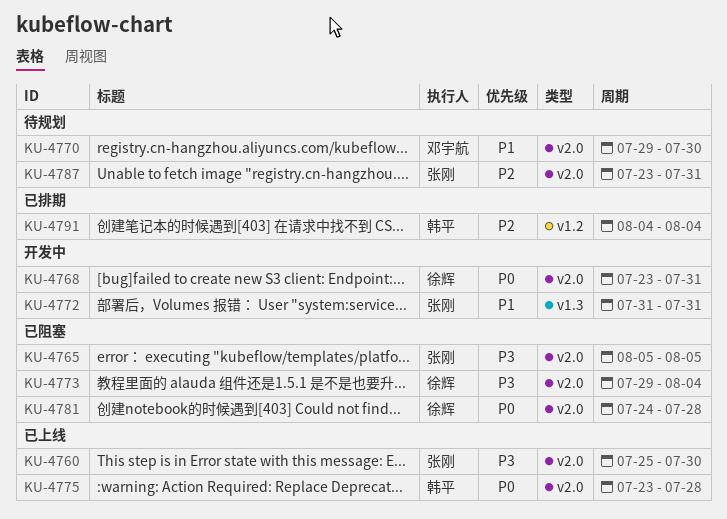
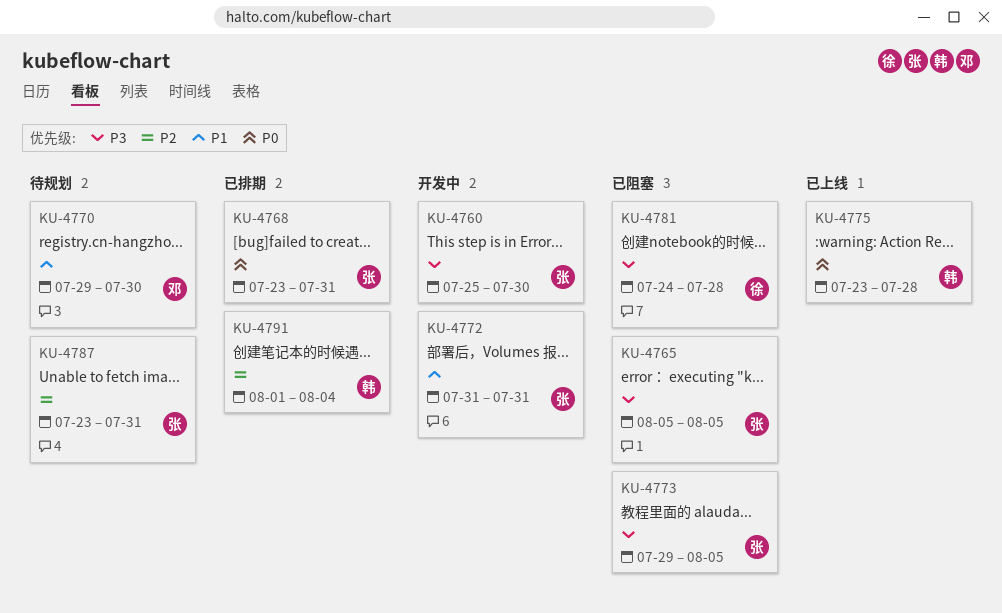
KU-4760, status: 已上线 -> 开发中
KU-4768, status: 开发中 -> 已排期
KU-4768, owner: 徐辉 -> 张刚
KU-4773, owner: 徐辉 -> 张刚
KU-4773, due: Aug 4 -> Aug 5
KU-4781, priority: P0 -> P3
KU-4791, start: Aug 4 -> Aug 1

